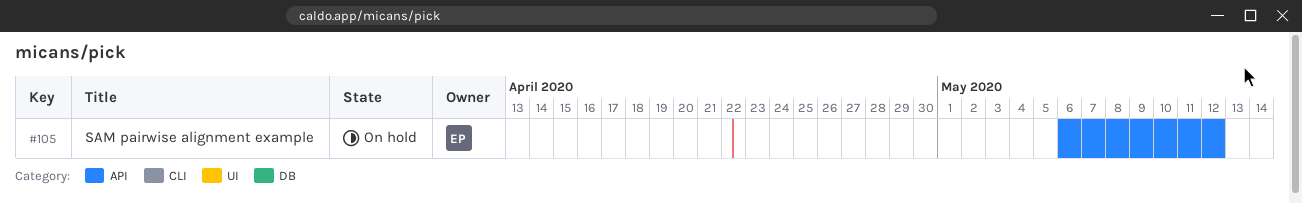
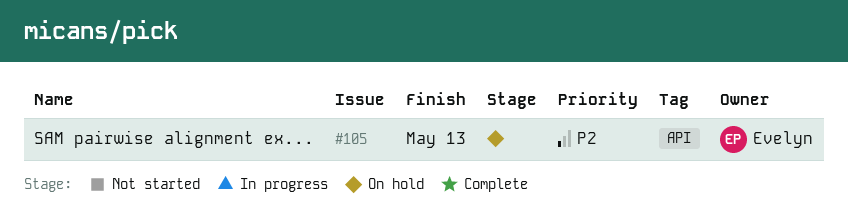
#105, due: May 12 -> May 13

